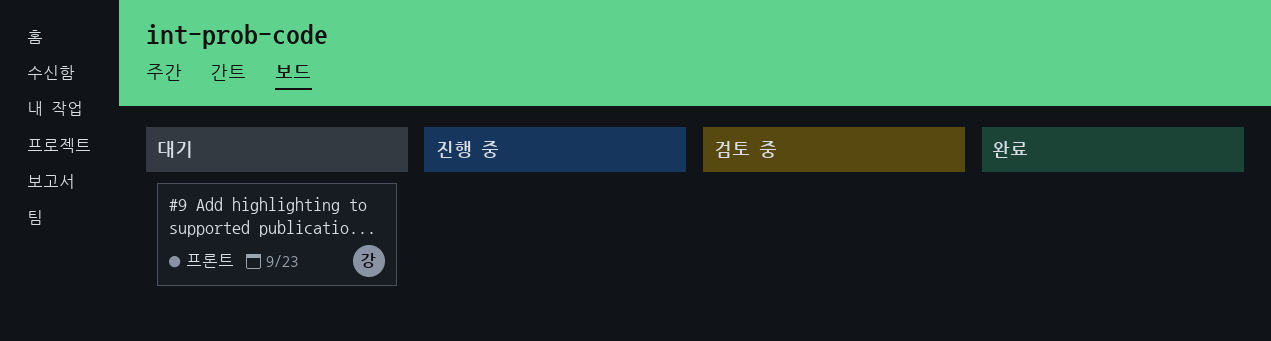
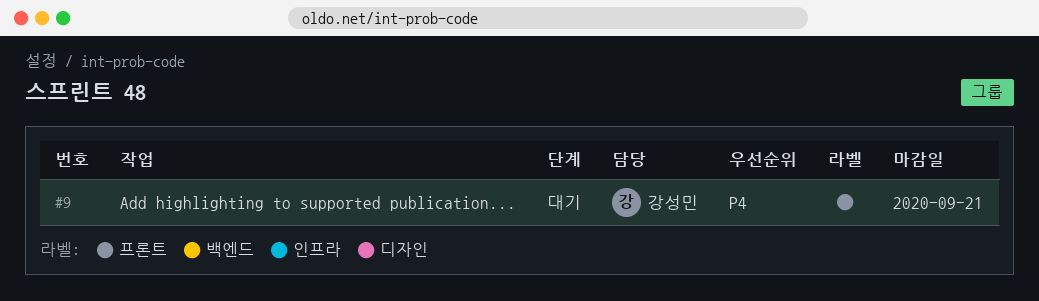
#9, due: Sep 23 -> Sep 21

